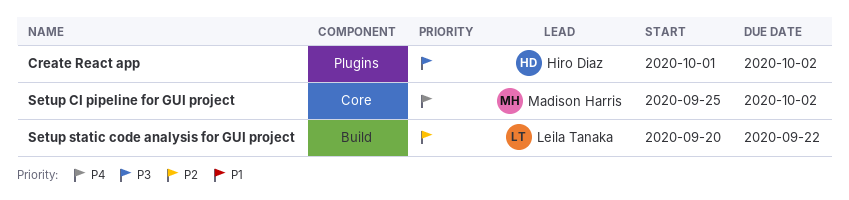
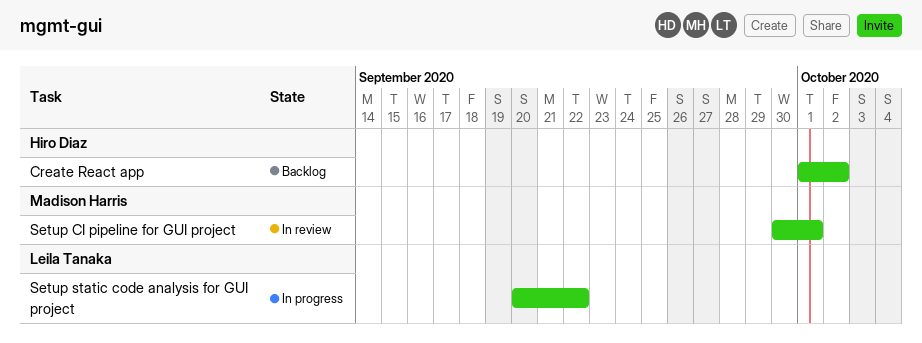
Setup CI pipeline for GUI project, start: Sep 25 -> Sep 30
Setup CI pipeline for GUI project, due: Oct 2 -> Oct 1

